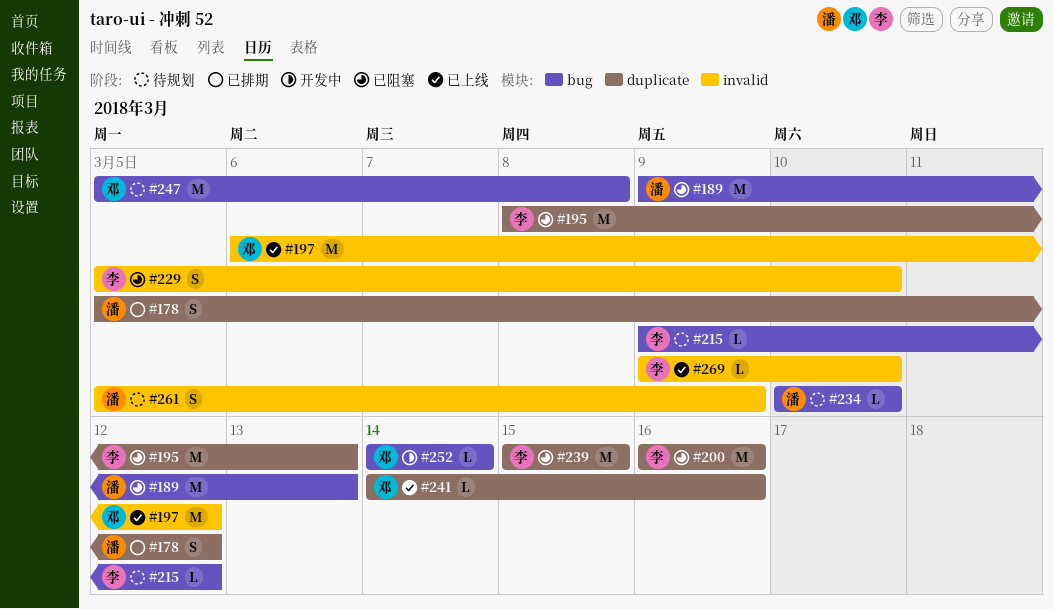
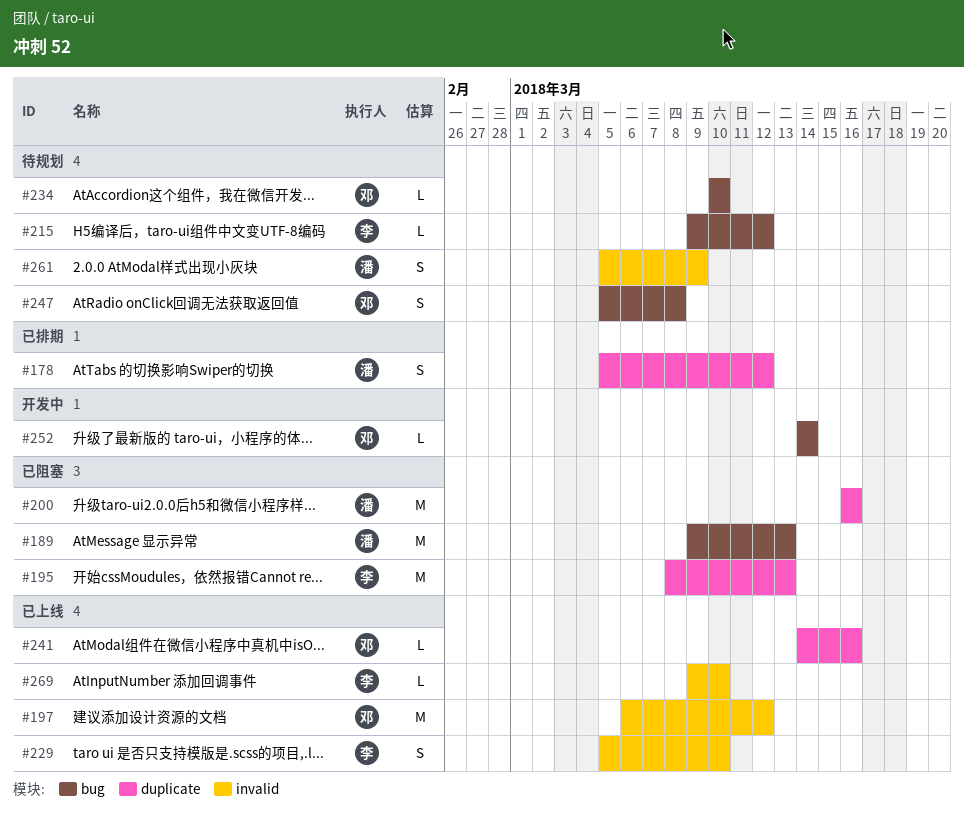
#200, owner: 李 -> 潘
#229, status: 已阻塞 -> 已上线
#234, owner: 潘 -> 邓
#239: present -> none
#247, estimate: M -> S

